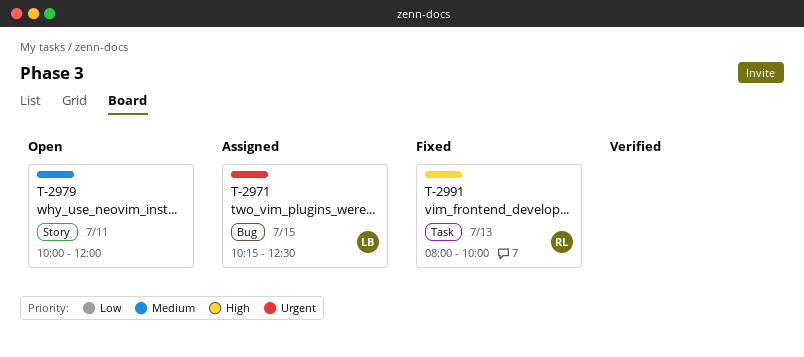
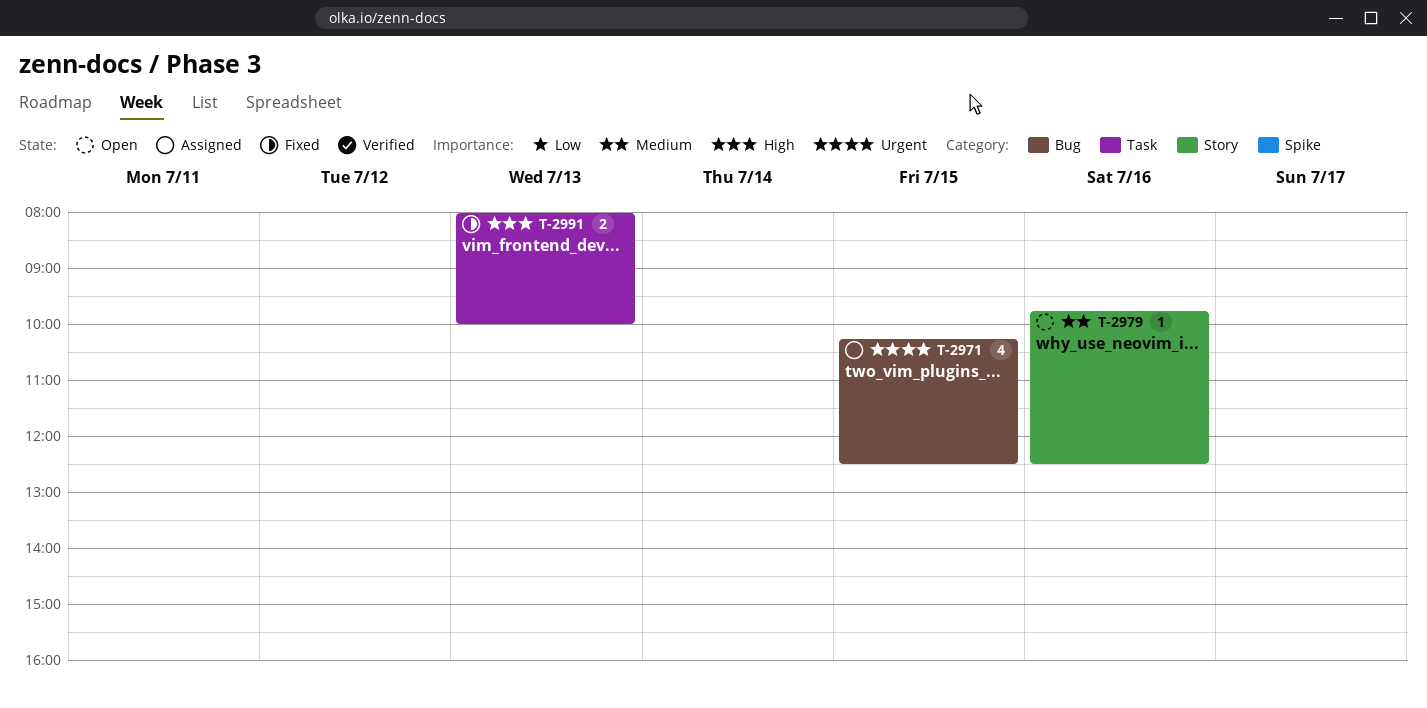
T-2979, day: Jul 11 -> Jul 16
T-2979, begins: 10:00 -> 09:45
T-2979, ends: 12:00 -> 12:30

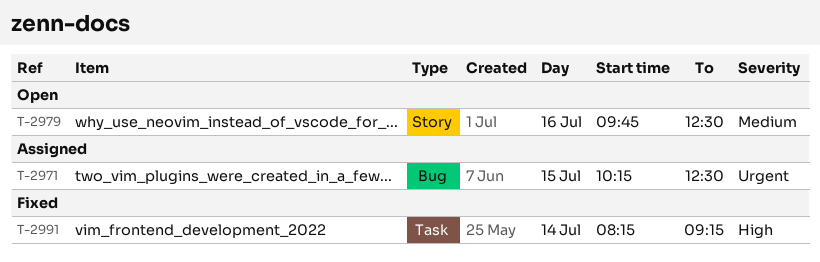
T-2991, day: Jul 13 -> Jul 14
T-2991, begins: 08:00 -> 08:15
T-2991, ends: 10:00 -> 09:15

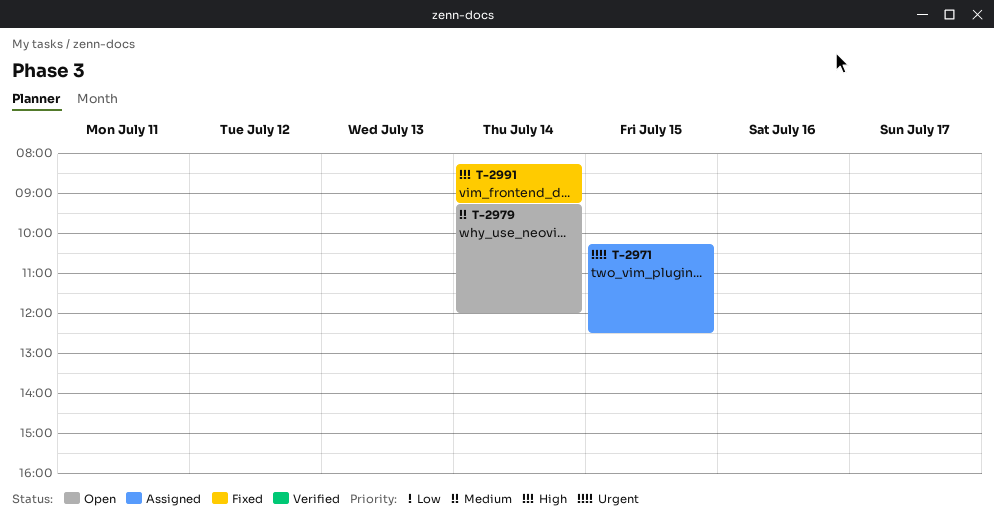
T-2979, day: Jul 16 -> Jul 14
T-2979, begins: 09:45 -> 09:15
T-2979, ends: 12:30 -> 12:00

